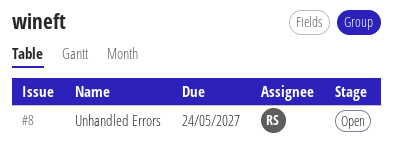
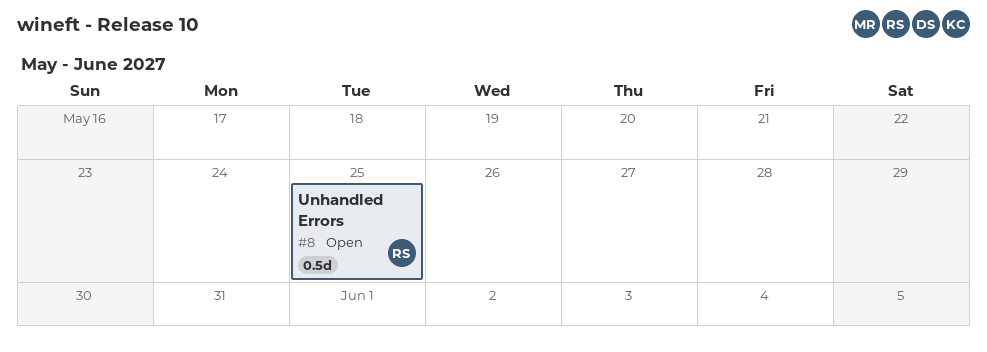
#8, due: May 24 -> May 25

